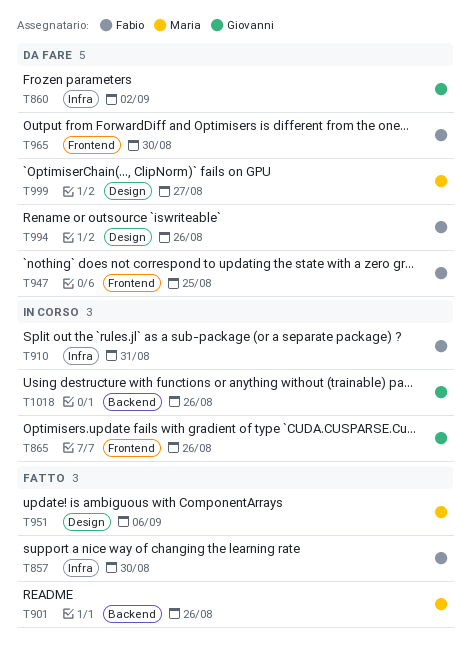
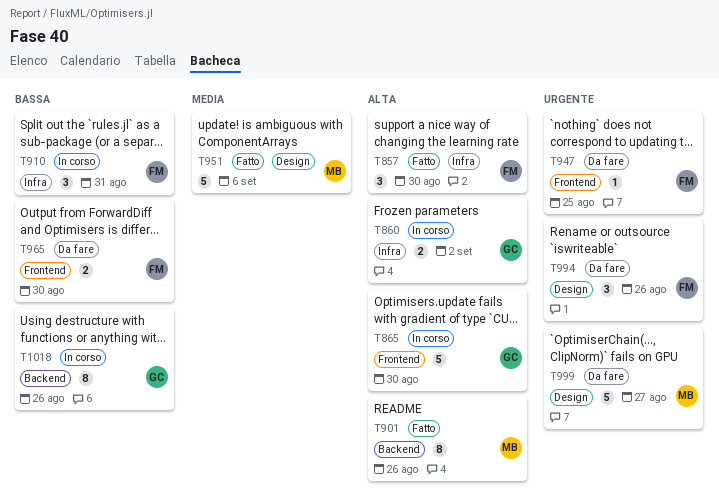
T860, status: Da fare -> In corso
T865, due: Aug 26 -> Aug 30

